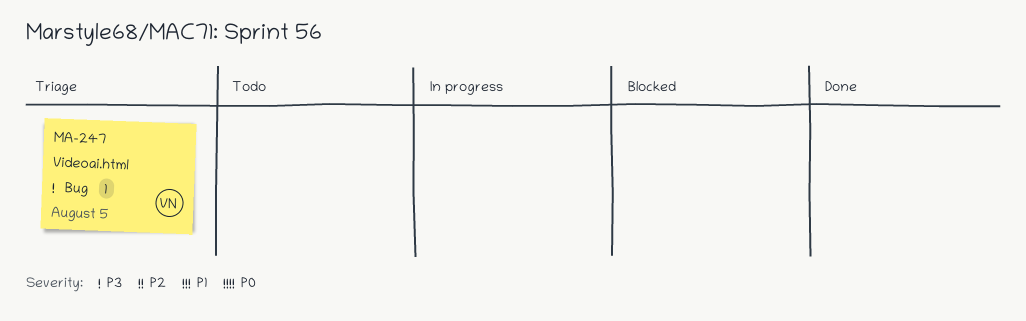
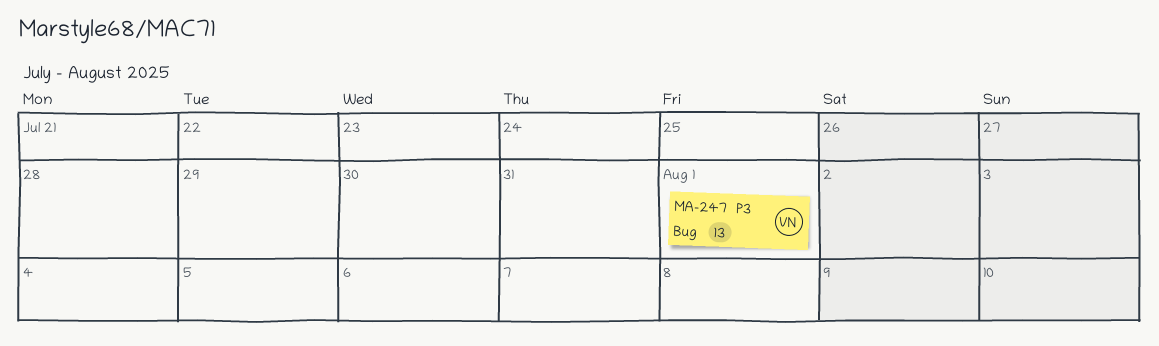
MA-247, estimate: 1 -> 13
MA-247, due: Aug 5 -> Aug 1

